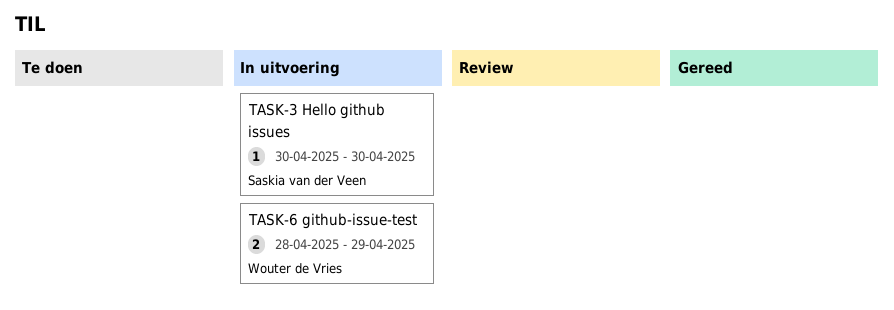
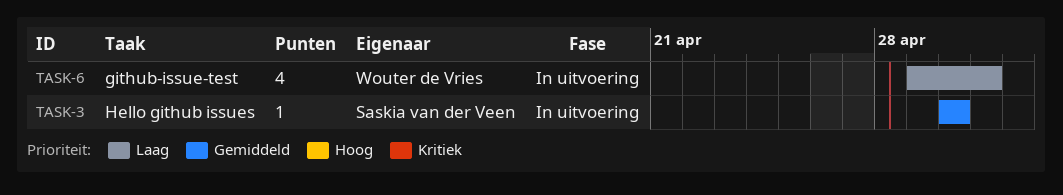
TASK-6, estimate: 2 -> 4
TASK-6, start: Apr 28 -> Apr 29
TASK-6, due: Apr 29 -> May 1

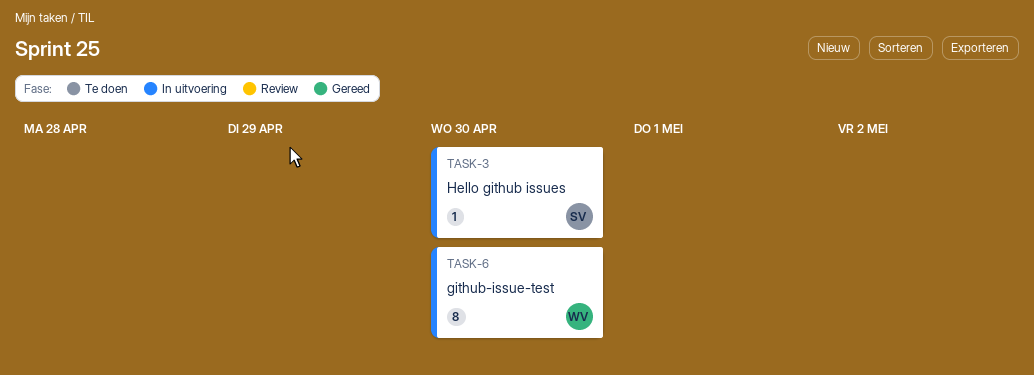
TASK-6, estimate: 4 -> 8
TASK-6, due: May 1 -> Apr 30

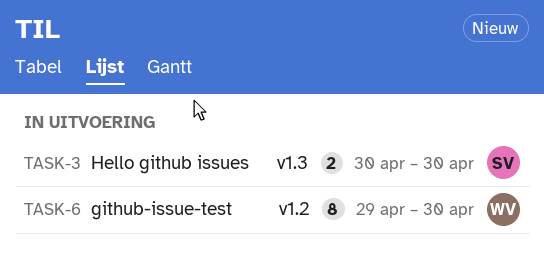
TASK-3, estimate: 1 -> 2

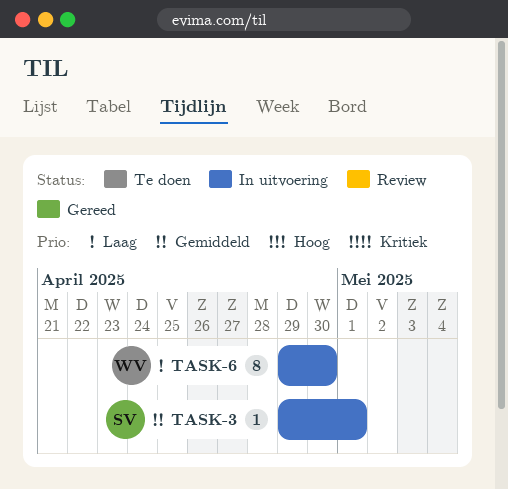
TASK-3, estimate: 2 -> 1
TASK-3, start: Apr 30 -> Apr 29
TASK-3, due: Apr 30 -> May 1

